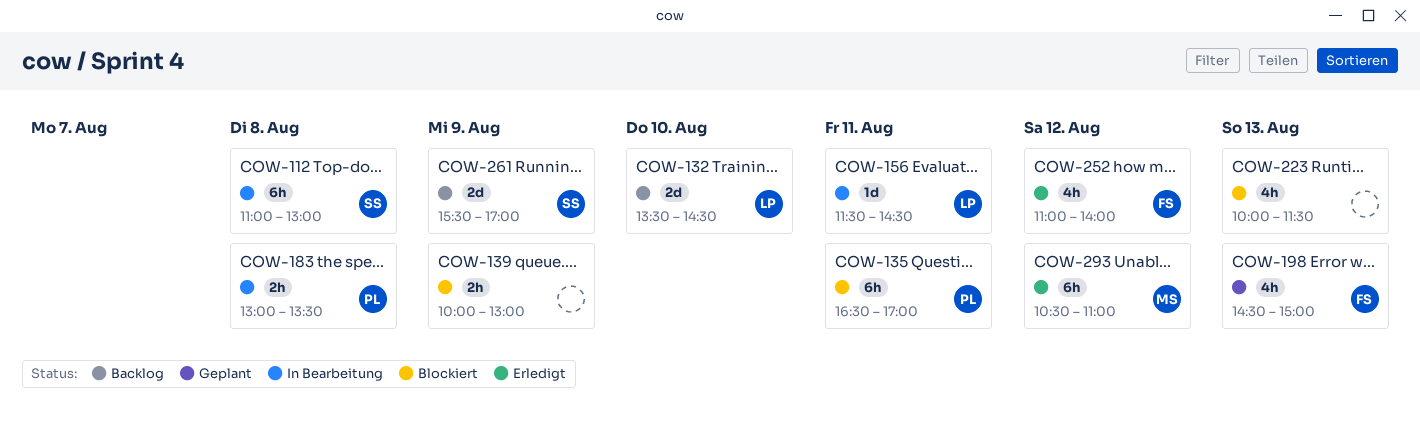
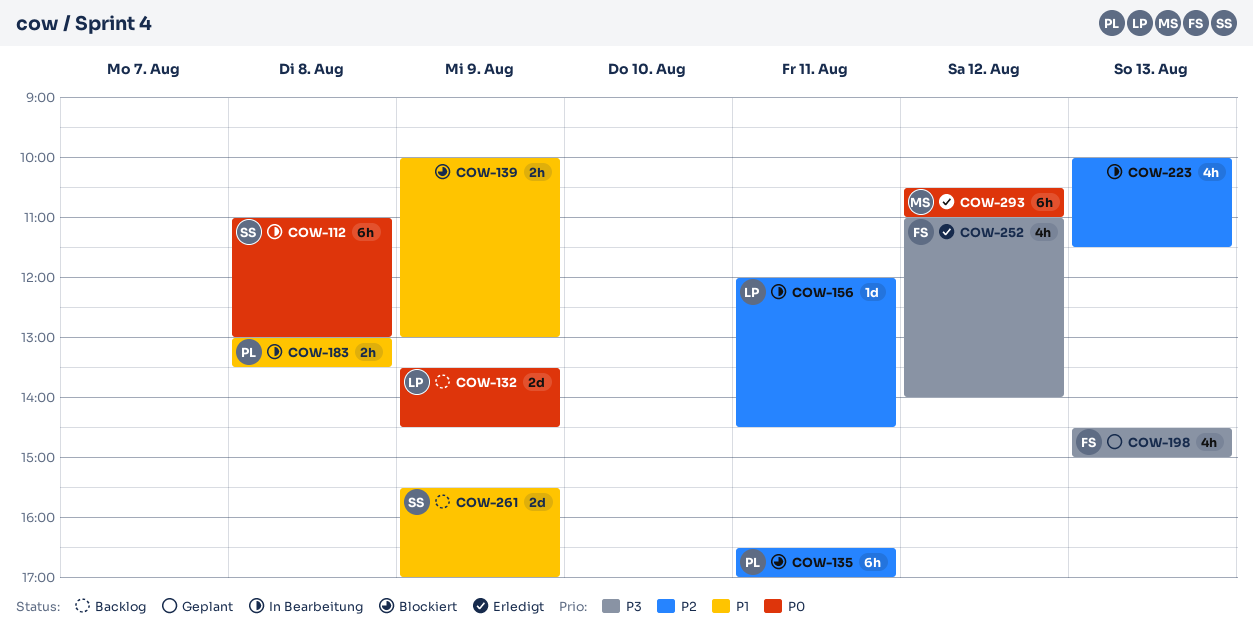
COW-132, day: Aug 10 -> Aug 9
COW-156, begins: 11:30 -> 12:00
COW-223, status: Blockiert -> In Bearbeitung

